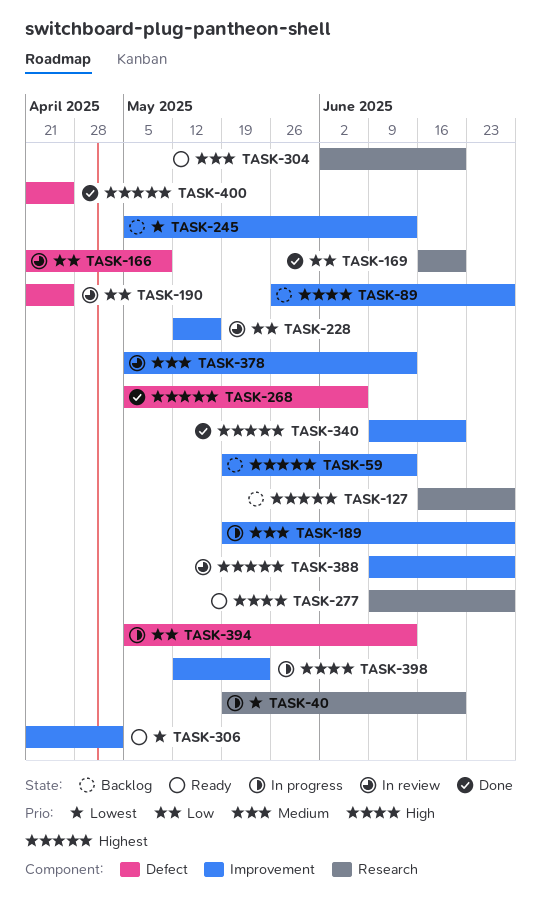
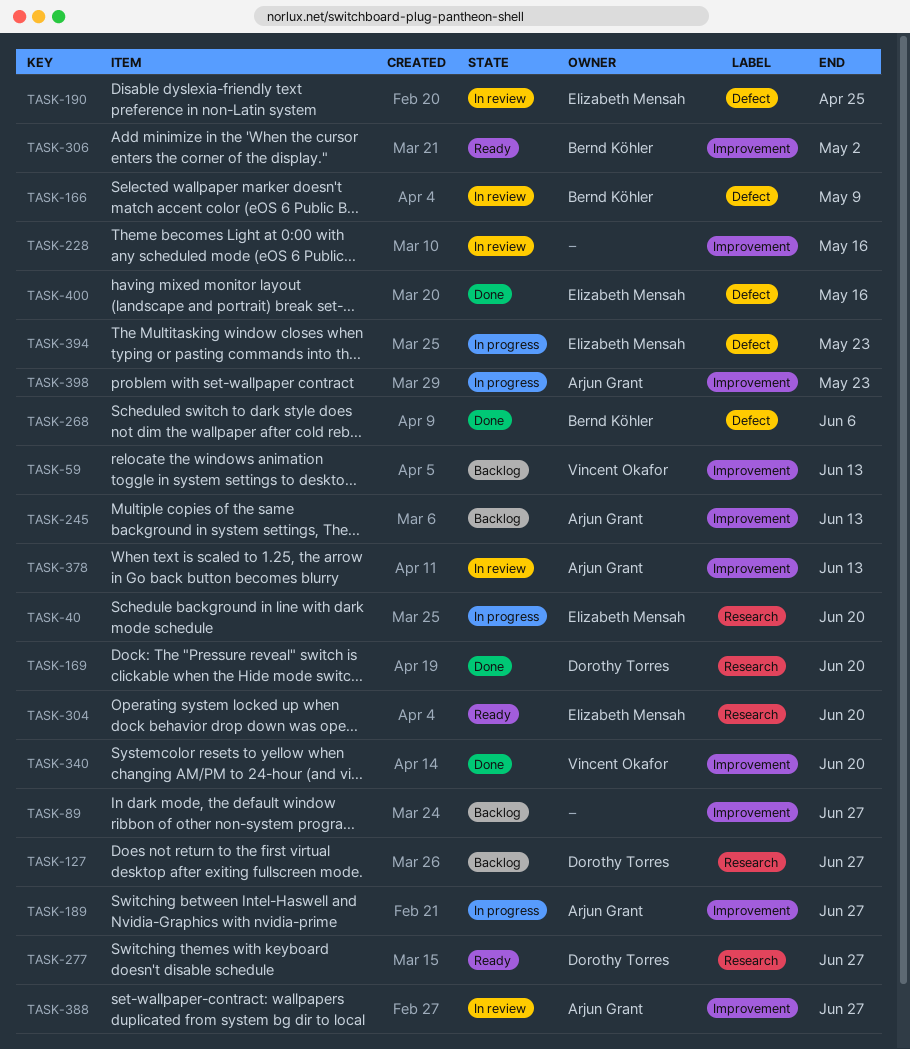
TASK-394, due: Jun 13 -> May 23
TASK-400, due: Apr 25 -> May 16

